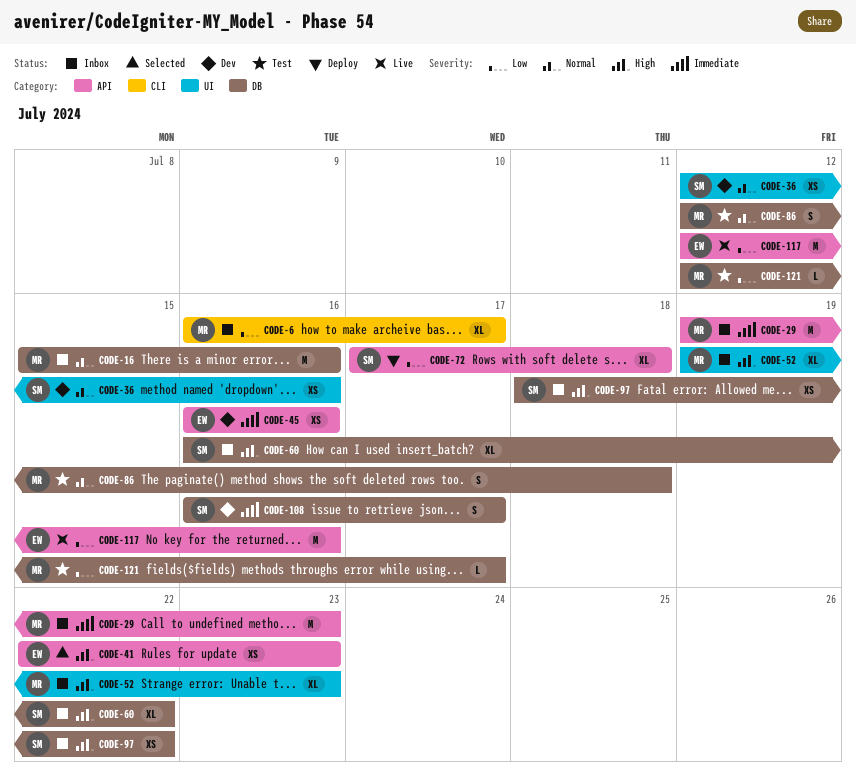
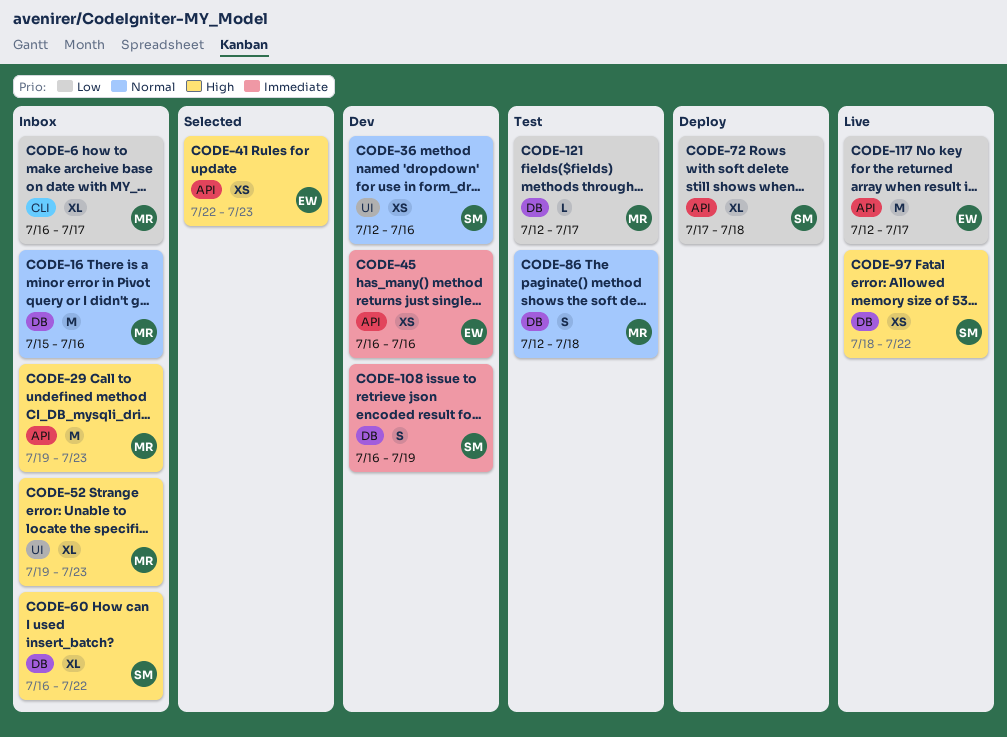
CODE-29, priority: Immediate -> High
CODE-97, status: Inbox -> Live
CODE-108, due: Jul 17 -> Jul 19
CODE-117, due: Jul 16 -> Jul 17

